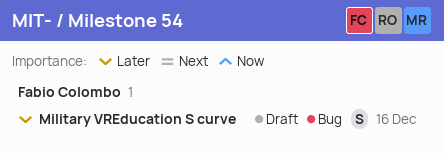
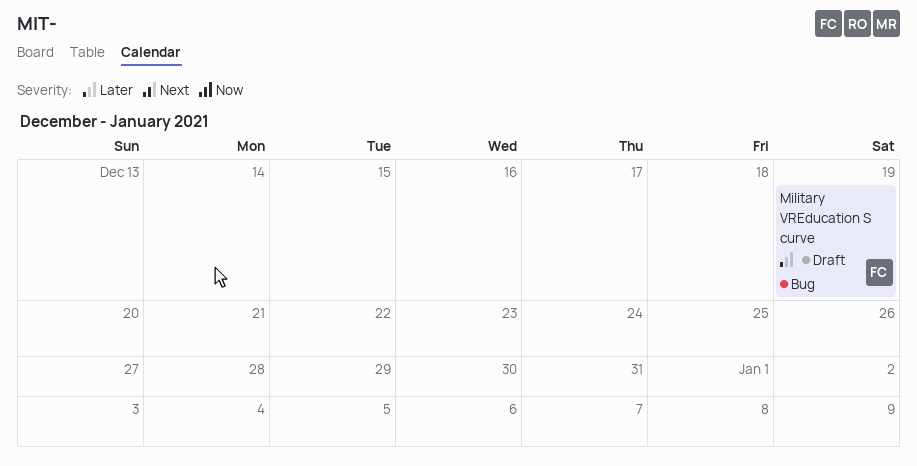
Military VREducation S curve, due: Dec 16 -> Dec 19

